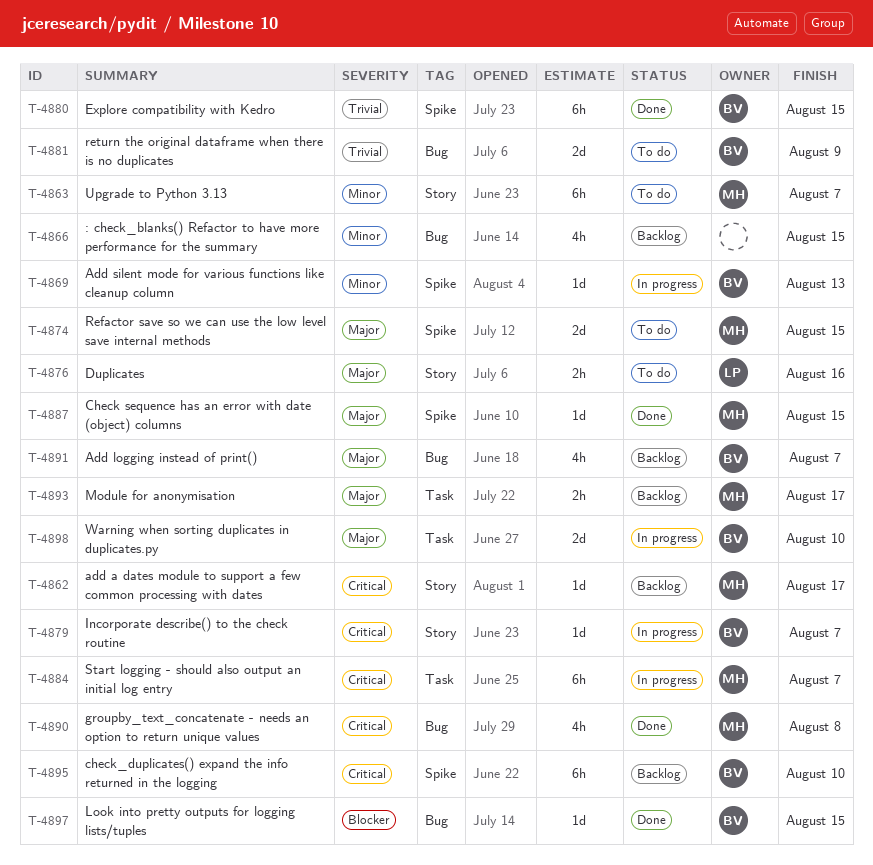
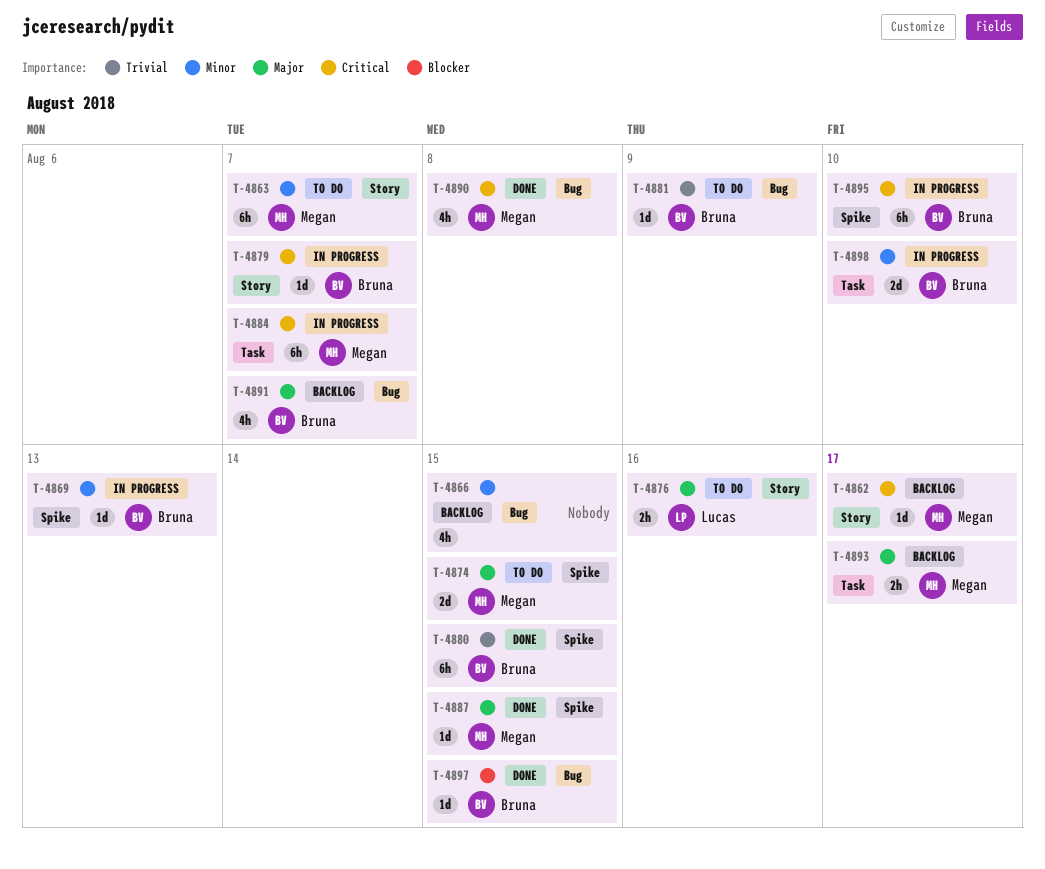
T-4881, estimate: 2d -> 1d
T-4895, status: Backlog -> In progress
T-4898, priority: Major -> Minor

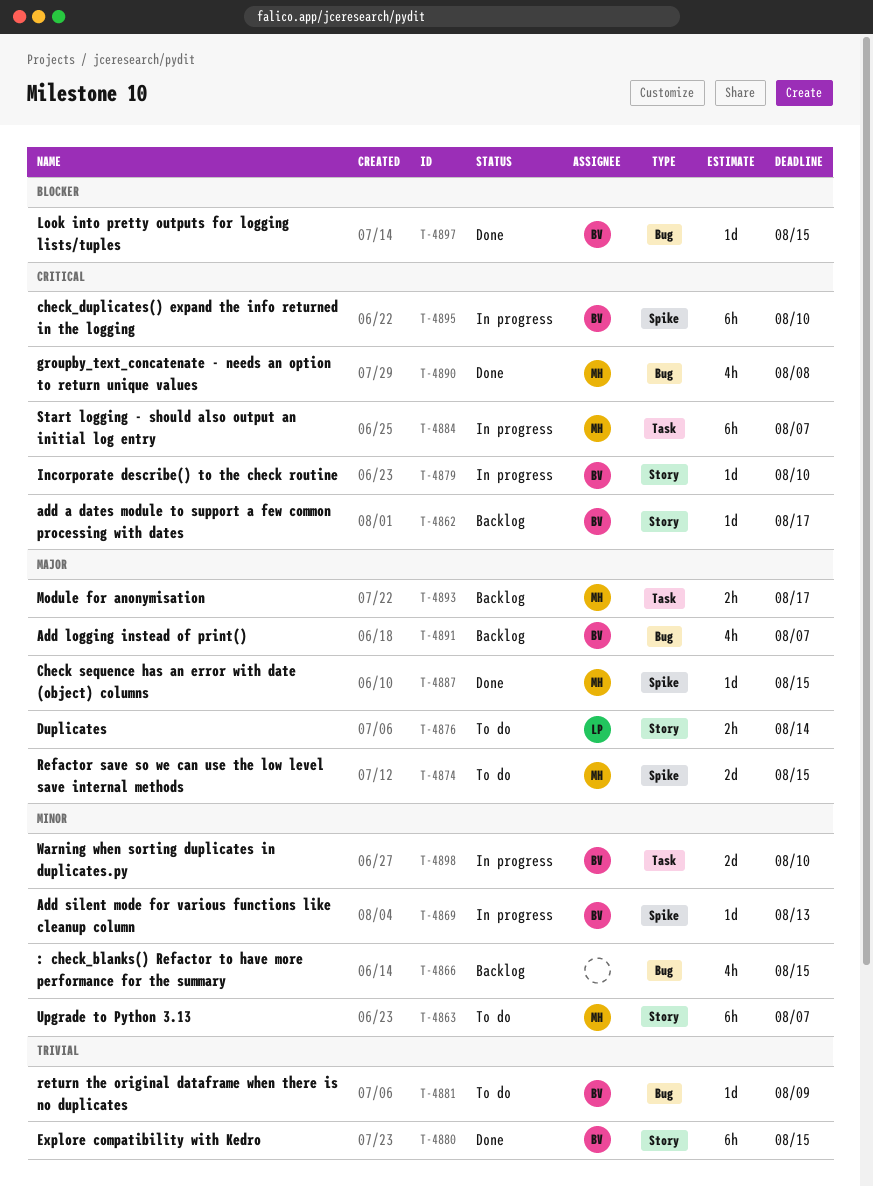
T-4862, owner: Megan -> Bruna
T-4876, due: Aug 16 -> Aug 14
T-4879, due: Aug 7 -> Aug 10
T-4880, label: Spike -> Story

